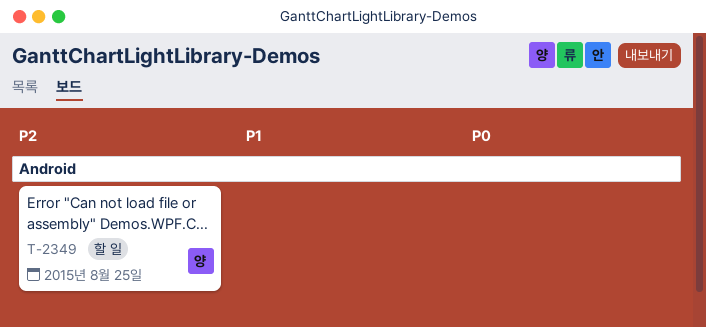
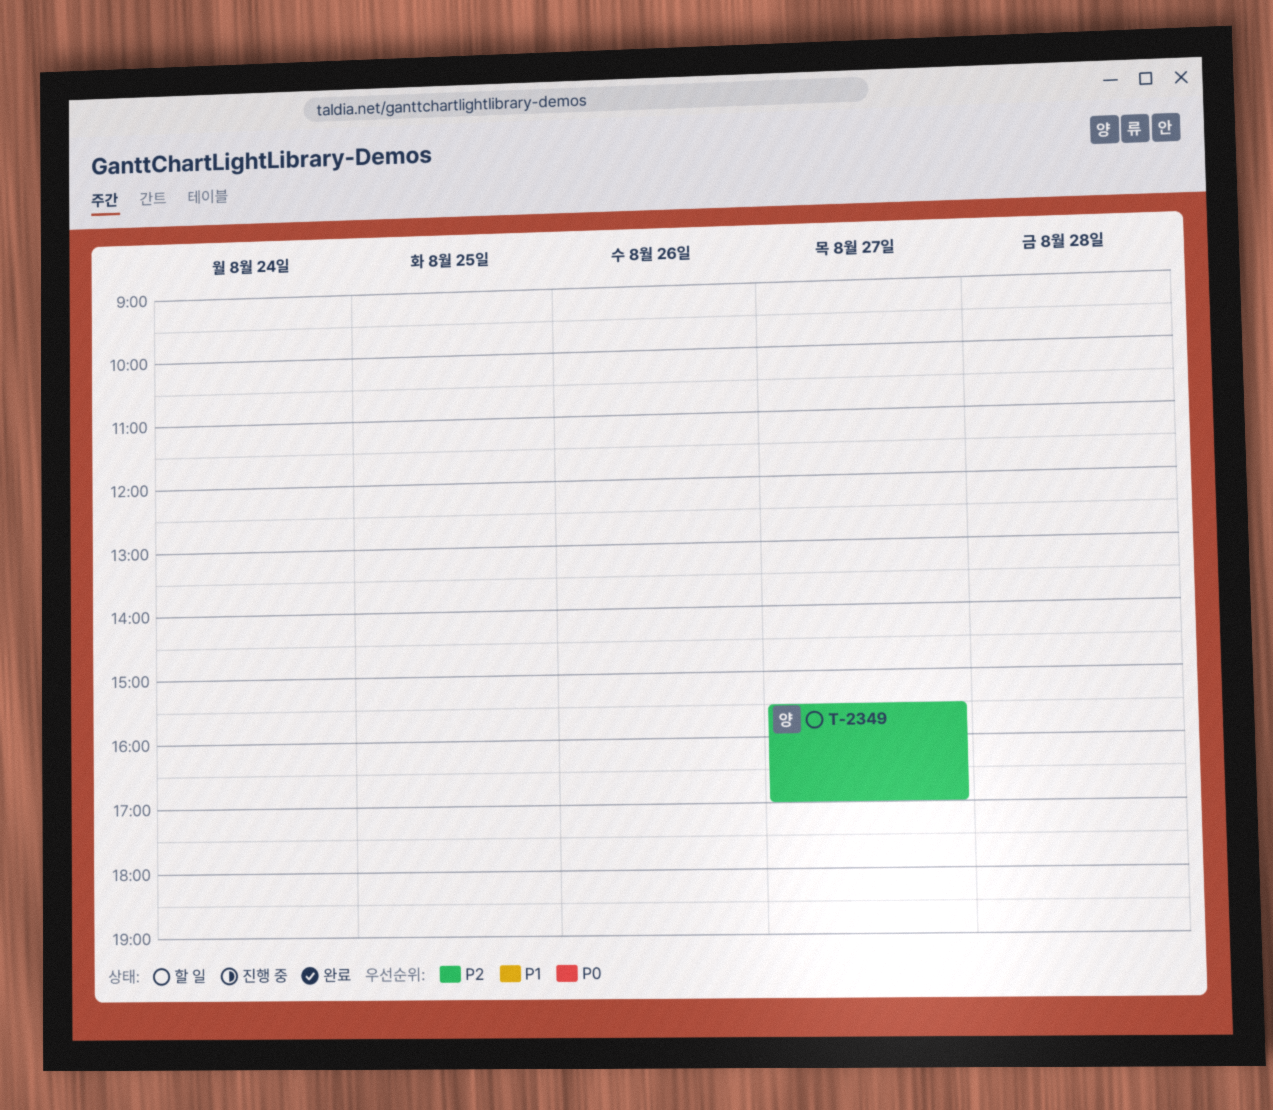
T-2349, day: Aug 25 -> Aug 27

